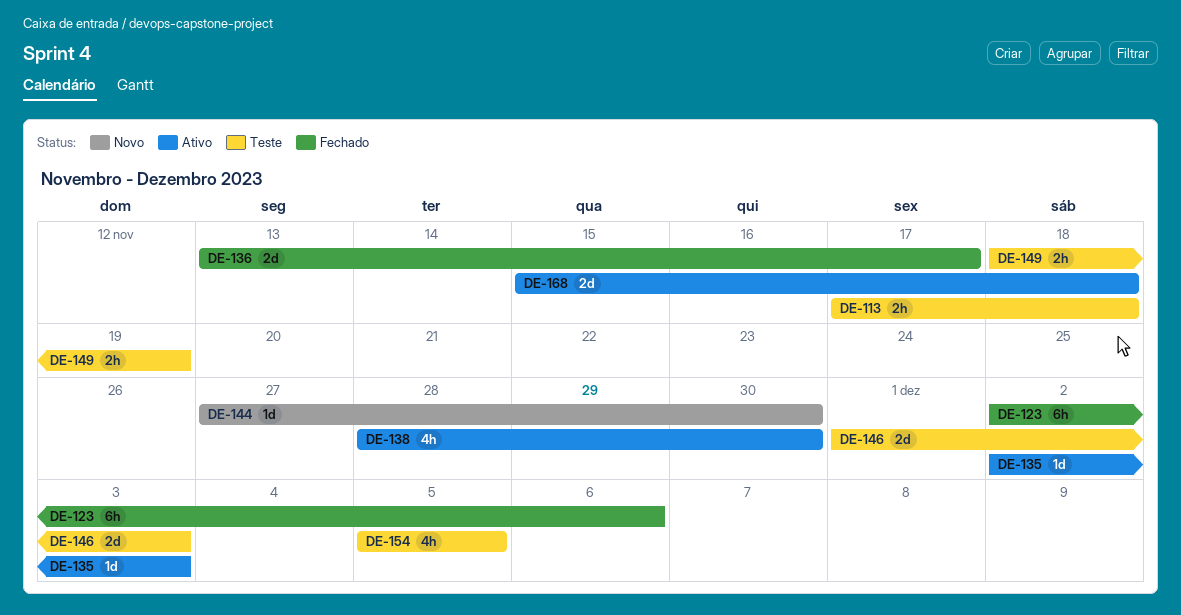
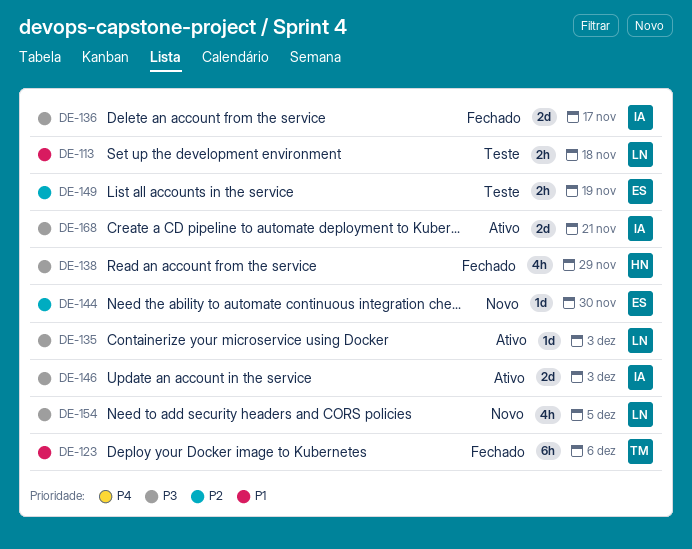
DE-138, status: Ativo -> Fechado
DE-138, due: Nov 30 -> Nov 29
DE-146, status: Teste -> Ativo
DE-154, status: Teste -> Novo
DE-168, due: Nov 18 -> Nov 21

